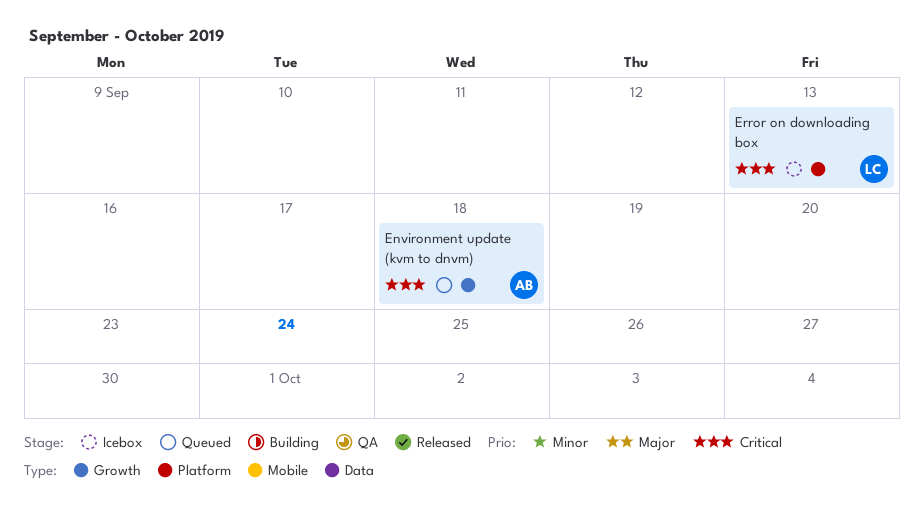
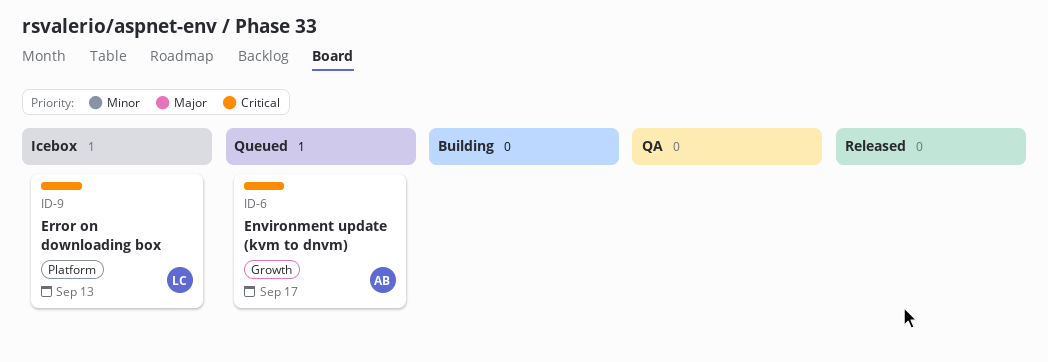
Environment update (kvm to dnvm), due: Sep 18 -> Sep 17

